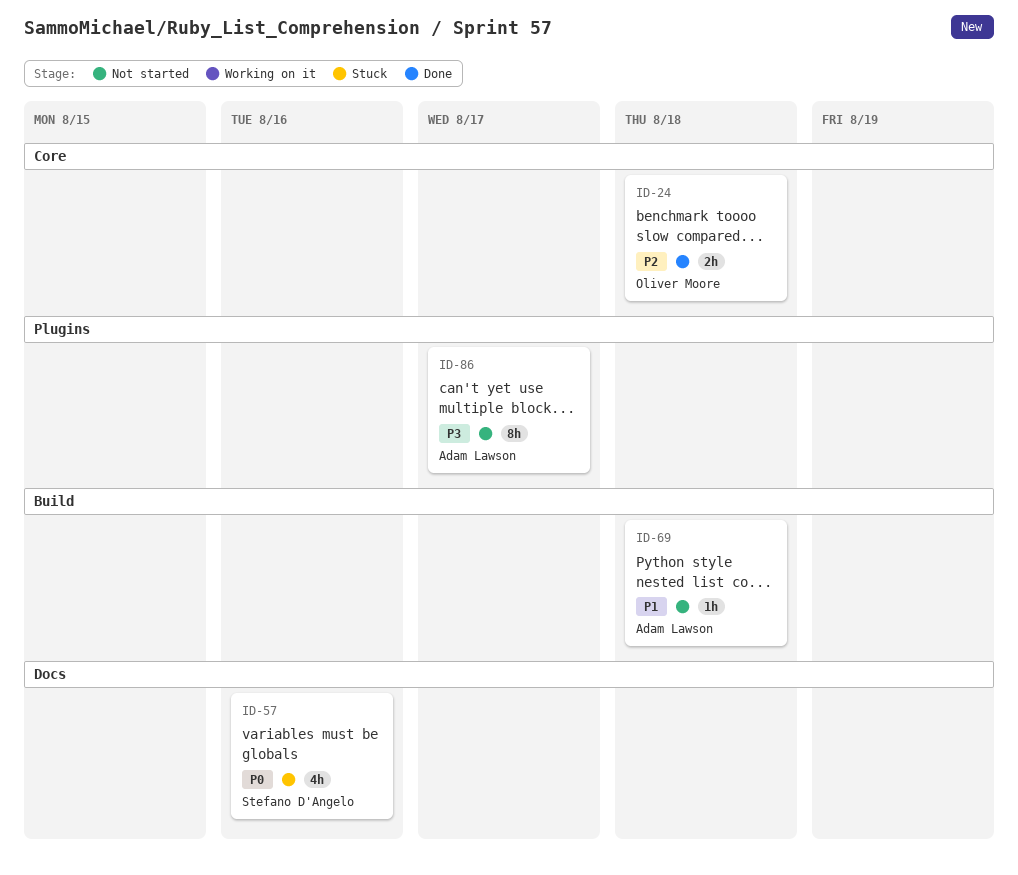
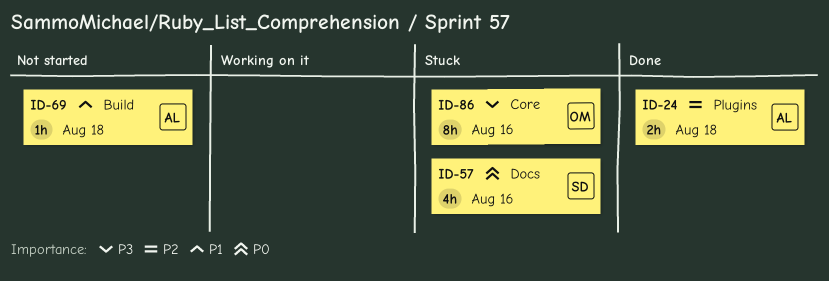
ID-24, owner: Oliver Moore -> Adam Lawson
ID-24, label: Core -> Plugins
ID-86, status: Not started -> Stuck
ID-86, owner: Adam Lawson -> Oliver Moore
ID-86, label: Plugins -> Core
ID-86, due: Aug 17 -> Aug 16

